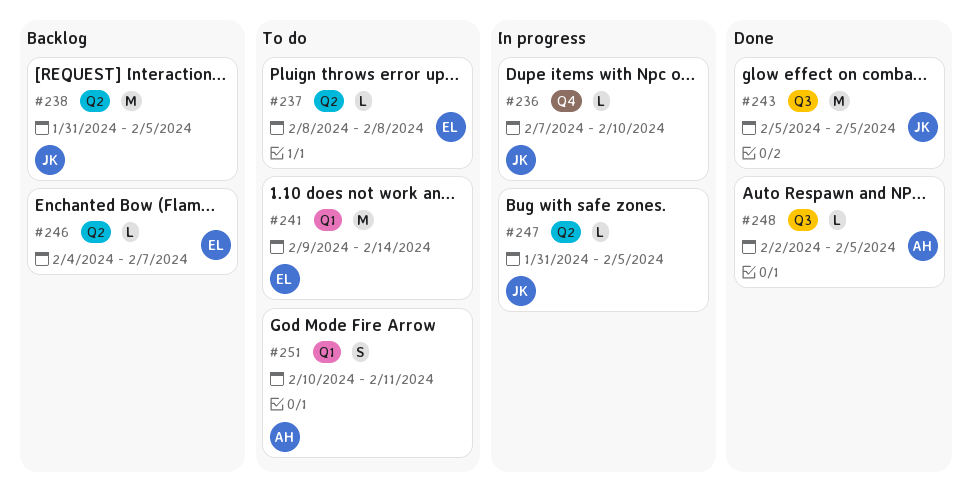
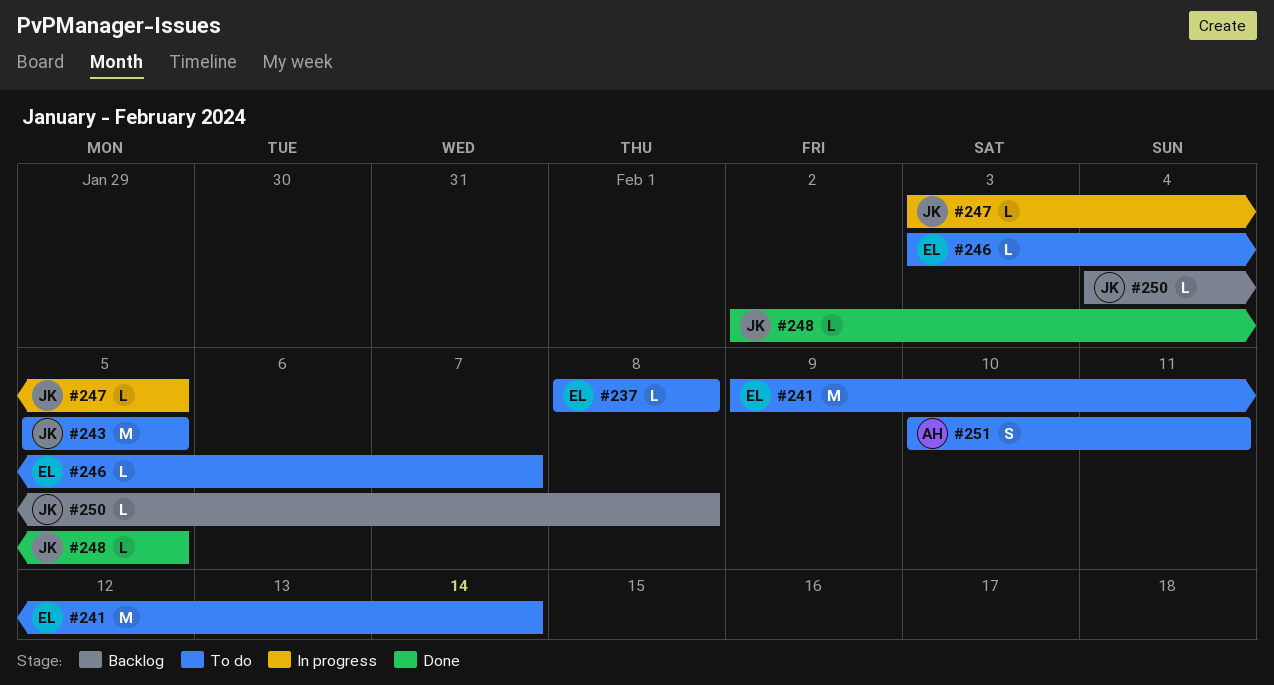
#236: present -> none
#238: present -> none
#243, status: Done -> To do
#246, status: Backlog -> To do
#246, start: Feb 4 -> Feb 3
#247, start: Jan 31 -> Feb 3
#248, owner: AH -> JK
#250: none -> present

